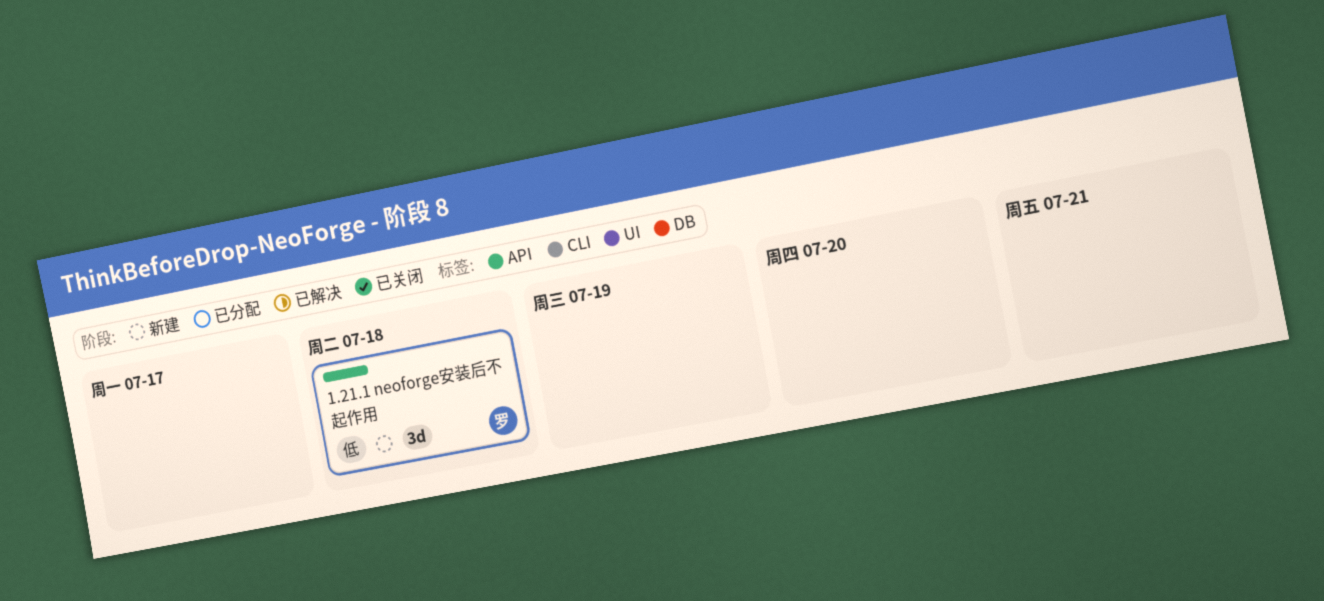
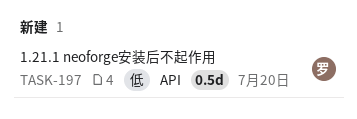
1.21.1 neoforge安装后不起作用, estimate: 3d -> 0.5d
1.21.1 neoforge安装后不起作用, due: Jul 18 -> Jul 20

